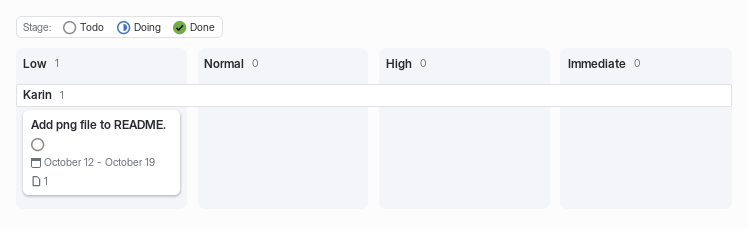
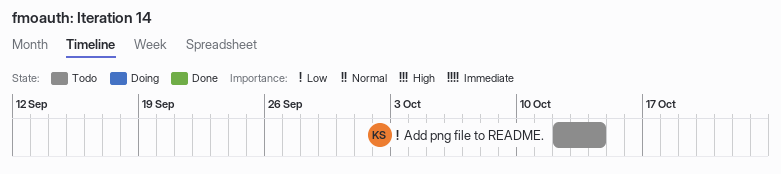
Add png file to README., due: Oct 19 -> Oct 14

